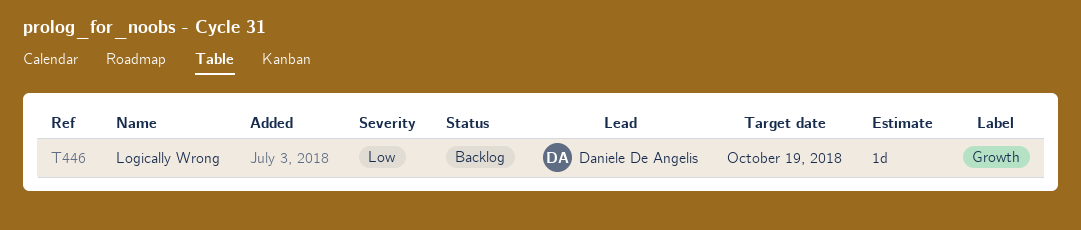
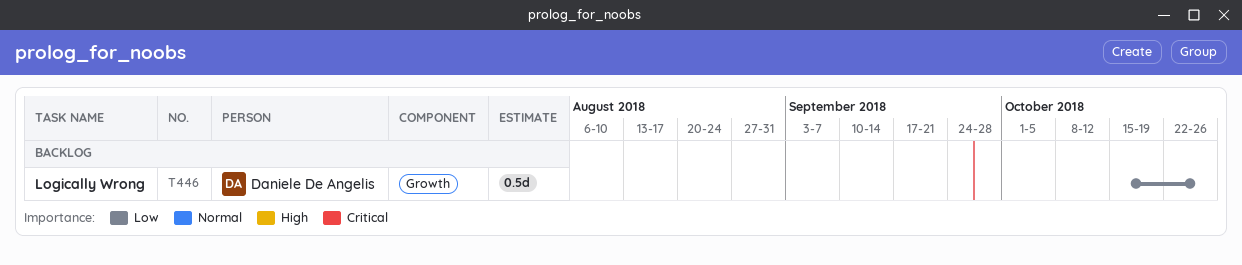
T446, estimate: 1d -> 0.5d
T446, due: Oct 19 -> Oct 26

